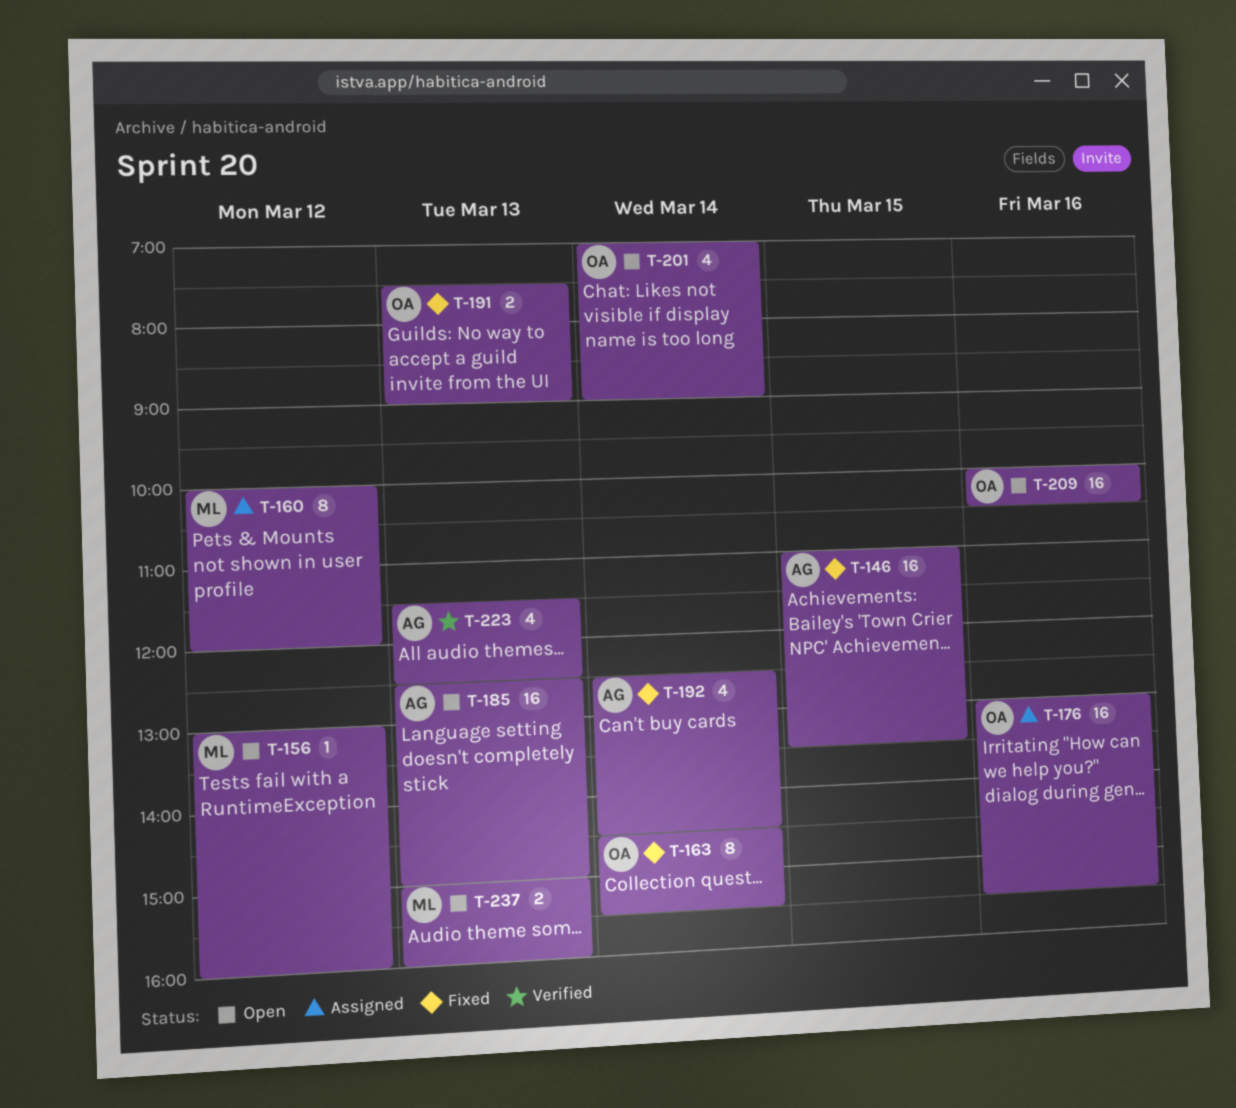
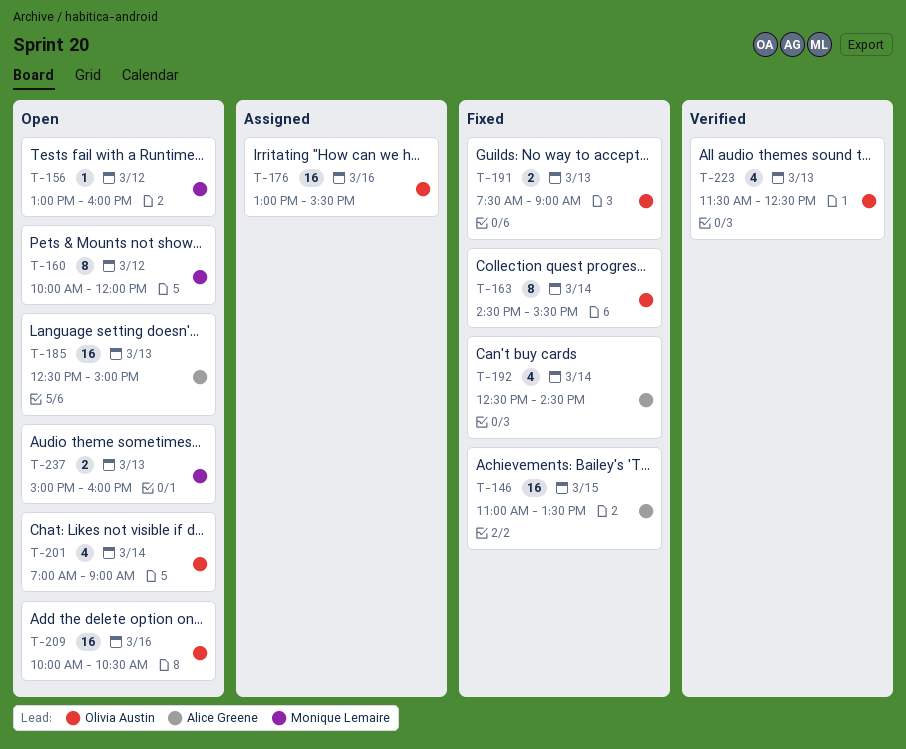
T-160, status: Assigned -> Open
T-223, owner: Alice Greene -> Olivia Austin

